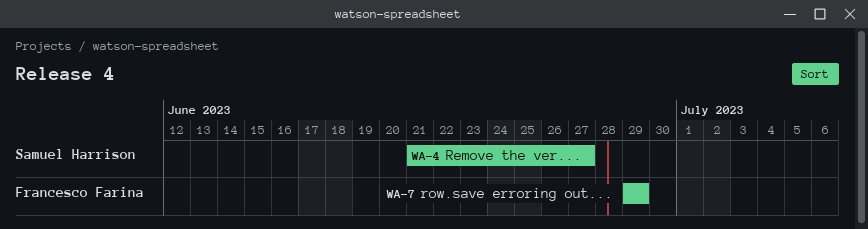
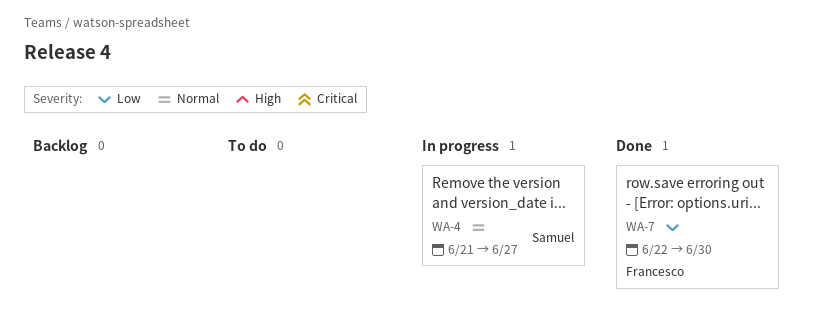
WA-7, start: Jun 29 -> Jun 22
WA-7, due: Jun 29 -> Jun 30

